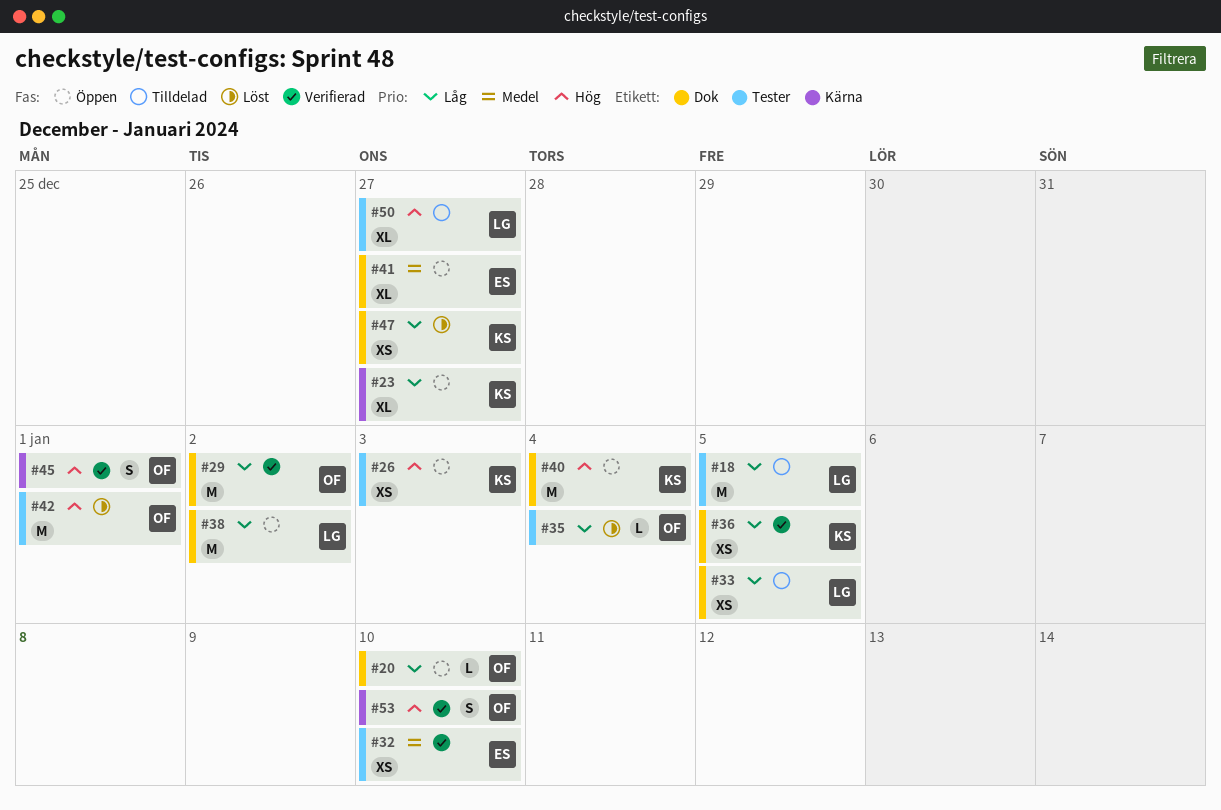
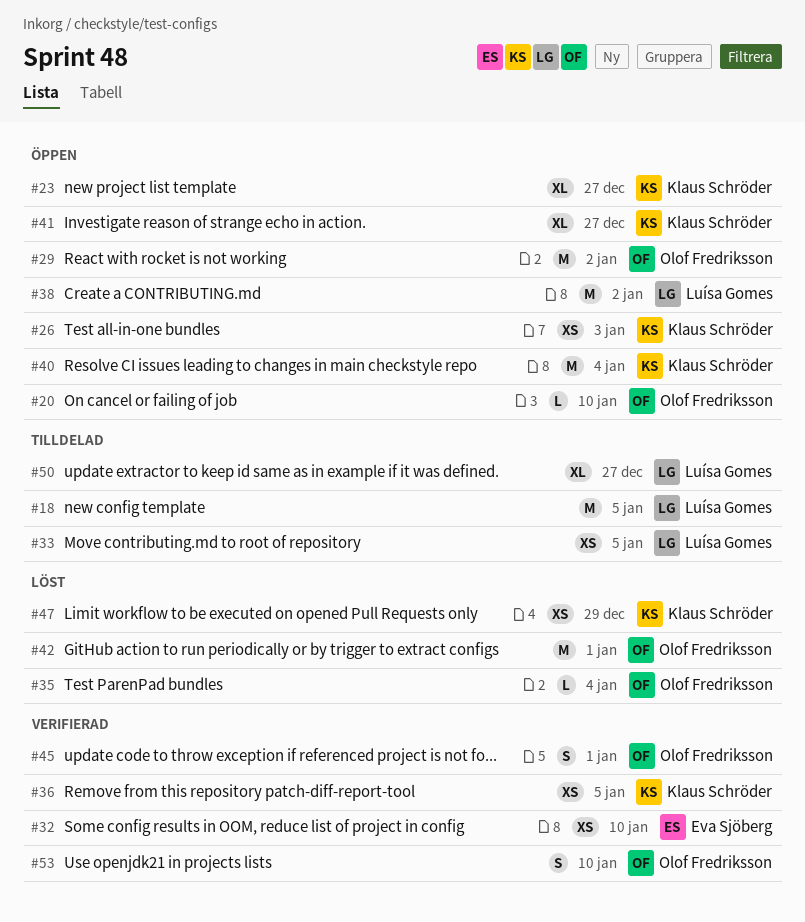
#29, status: Verifierad -> Öppen
#41, owner: Eva Sjöberg -> Klaus Schröder
#47, due: Dec 27 -> Dec 29

